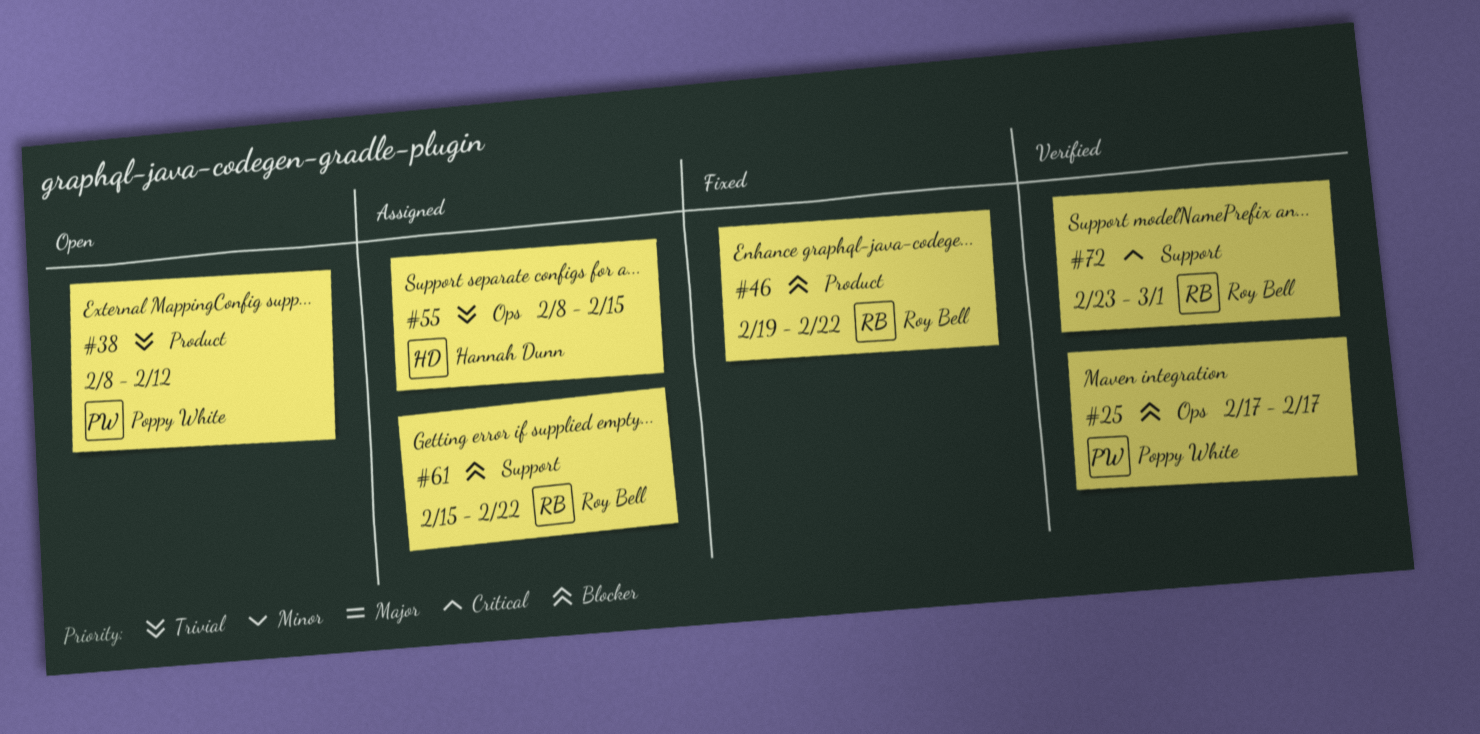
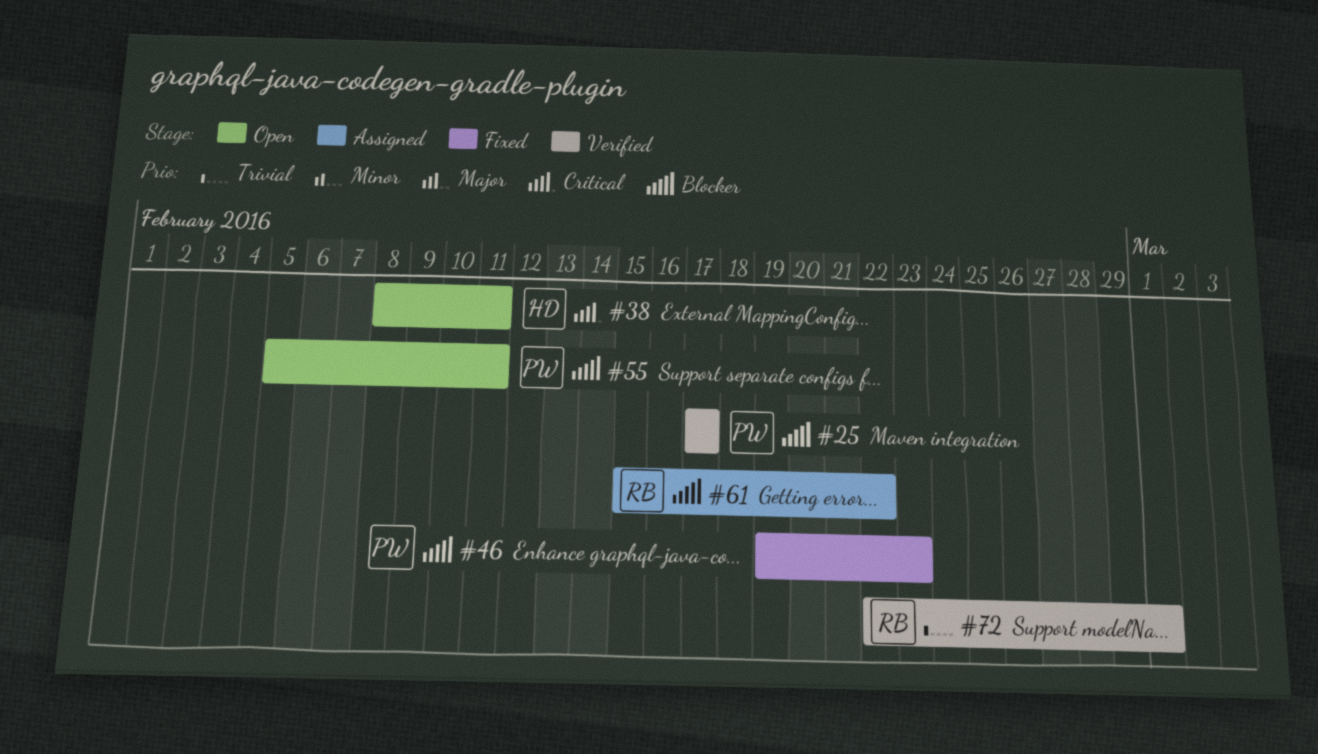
#38, owner: Poppy White -> Hannah Dunn
#38, priority: Trivial -> Critical
#38, due: Feb 12 -> Feb 11
#46, owner: Roy Bell -> Poppy White
#46, due: Feb 22 -> Feb 23
#55, status: Assigned -> Open
#55, owner: Hannah Dunn -> Poppy White
#55, priority: Trivial -> Blocker
#55, start: Feb 8 -> Feb 5
#55, due: Feb 15 -> Feb 11
#72, priority: Critical -> Trivial
#72, start: Feb 23 -> Feb 22

